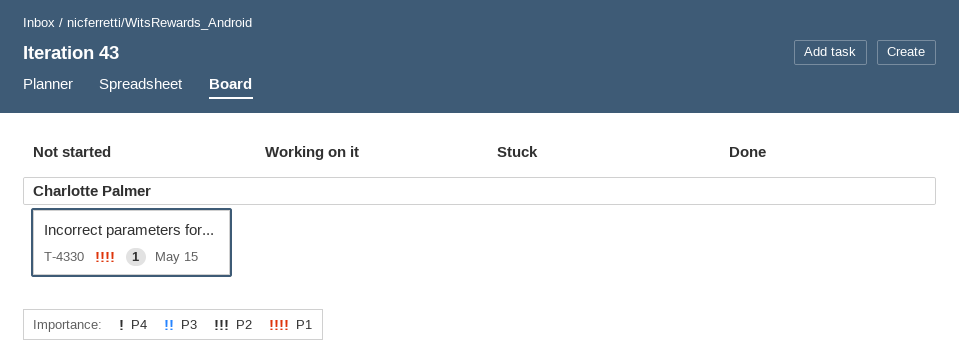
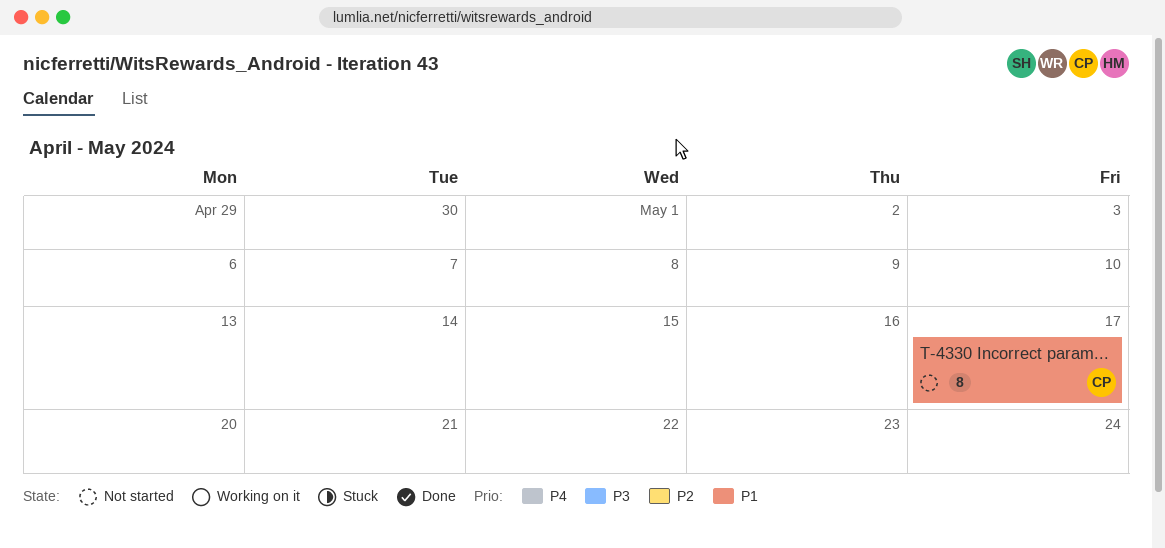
T-4330, estimate: 1 -> 8
T-4330, due: May 15 -> May 17

